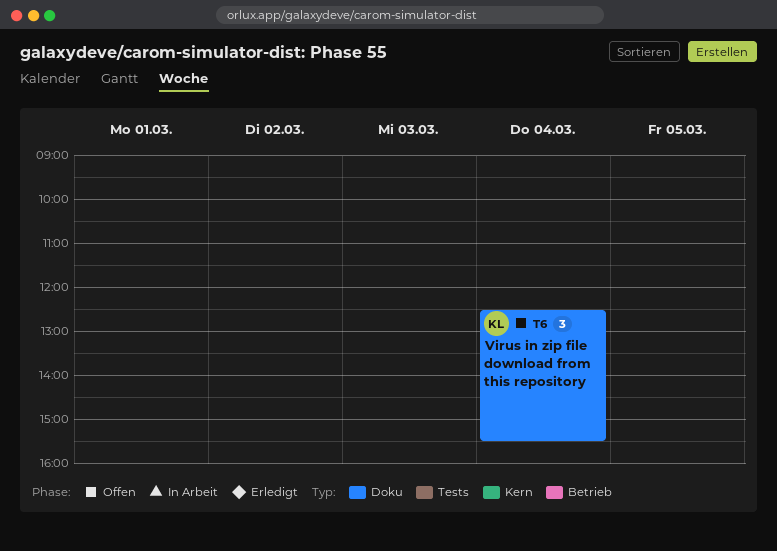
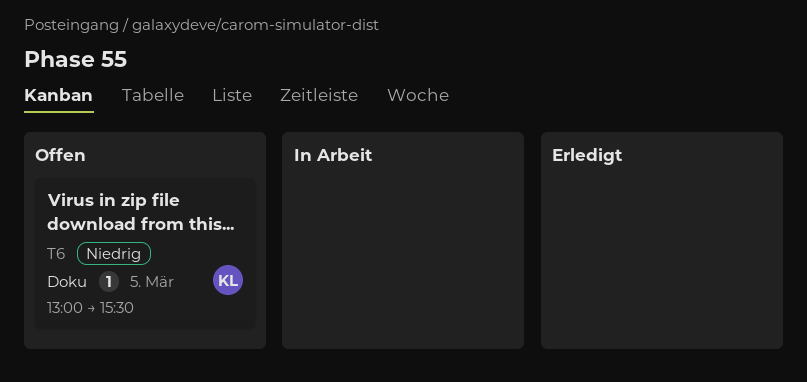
T6, estimate: 3 -> 1
T6, day: Mar 4 -> Mar 5
T6, begins: 12:30 -> 13:00

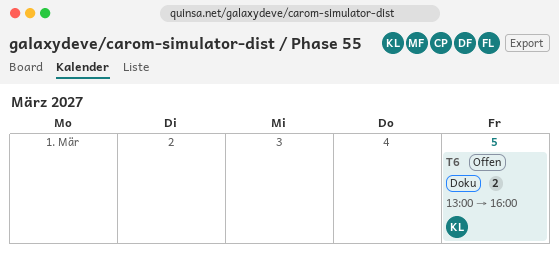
T6, estimate: 1 -> 2
T6, ends: 15:30 -> 16:00

